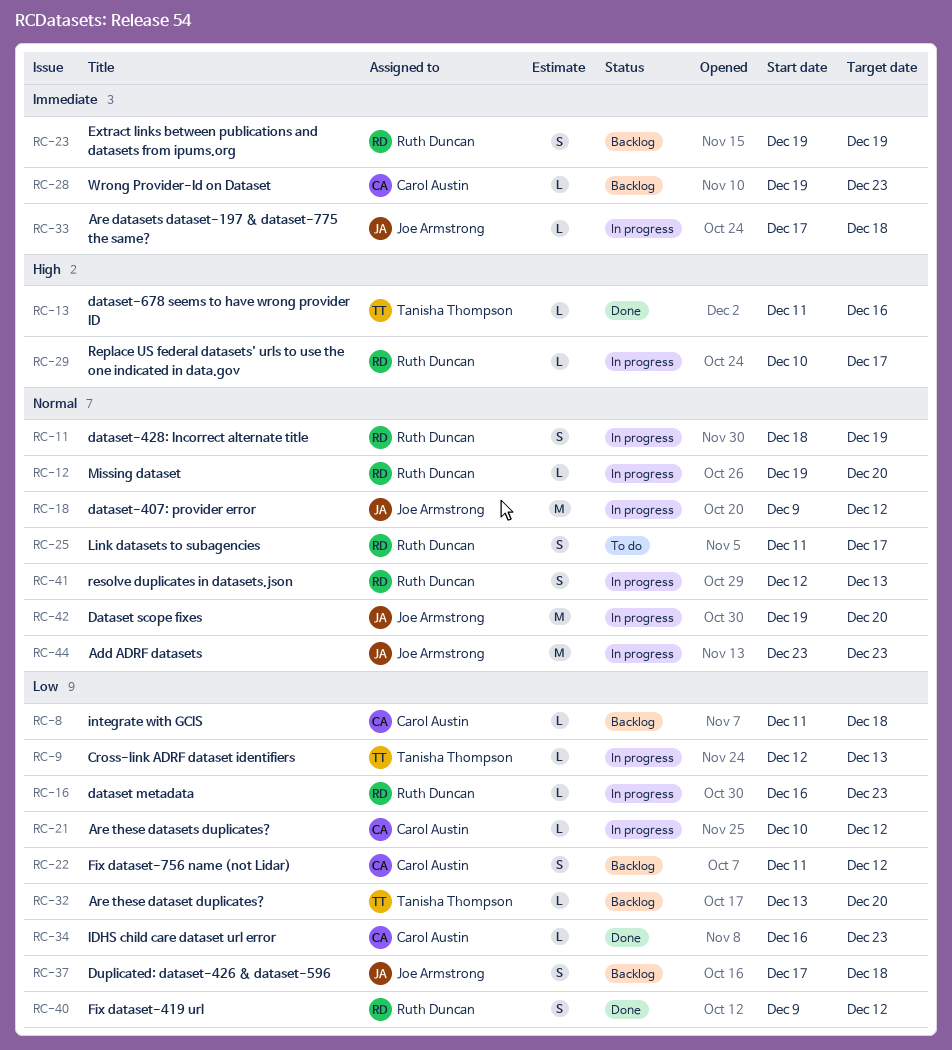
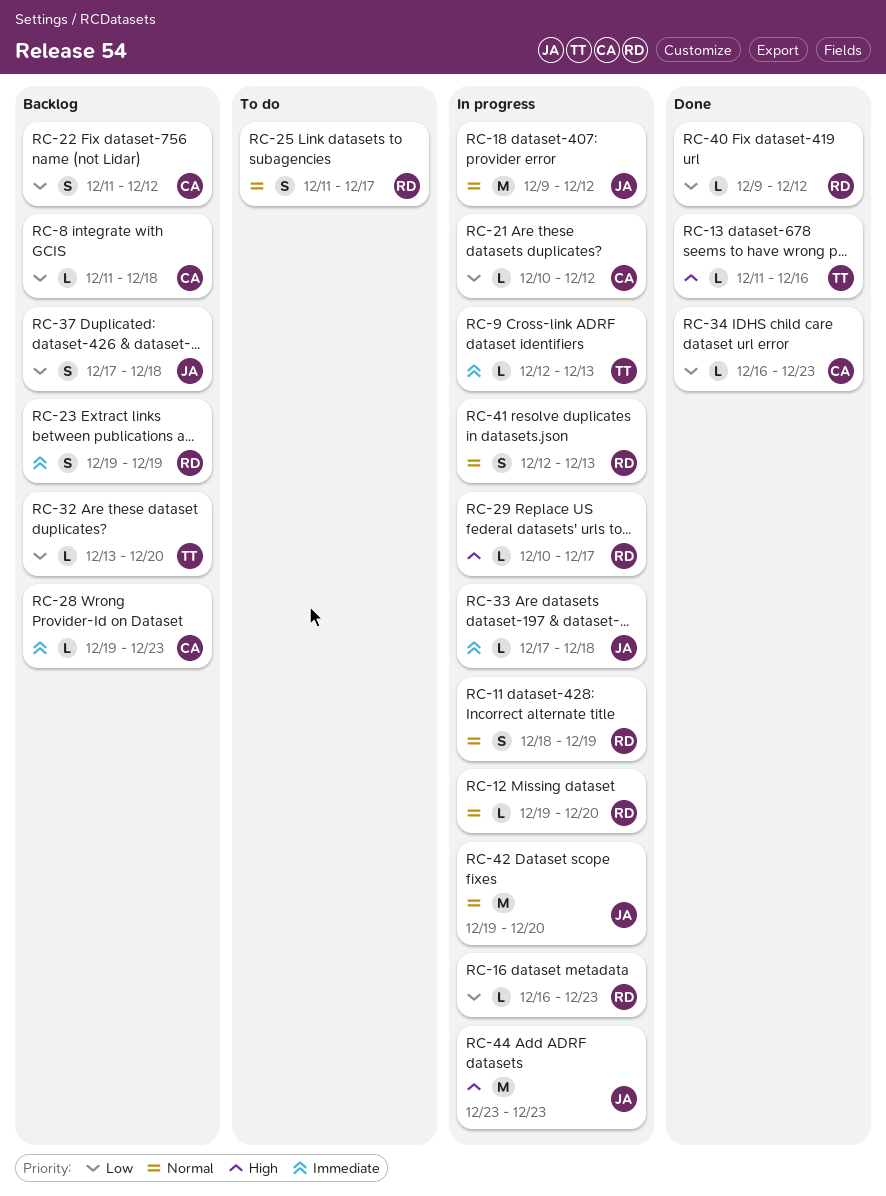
RC-9, priority: Low -> Immediate
RC-40, estimate: S -> L
RC-44, priority: Normal -> High

